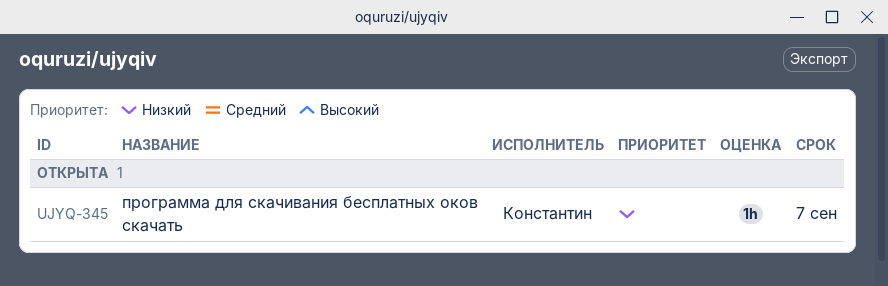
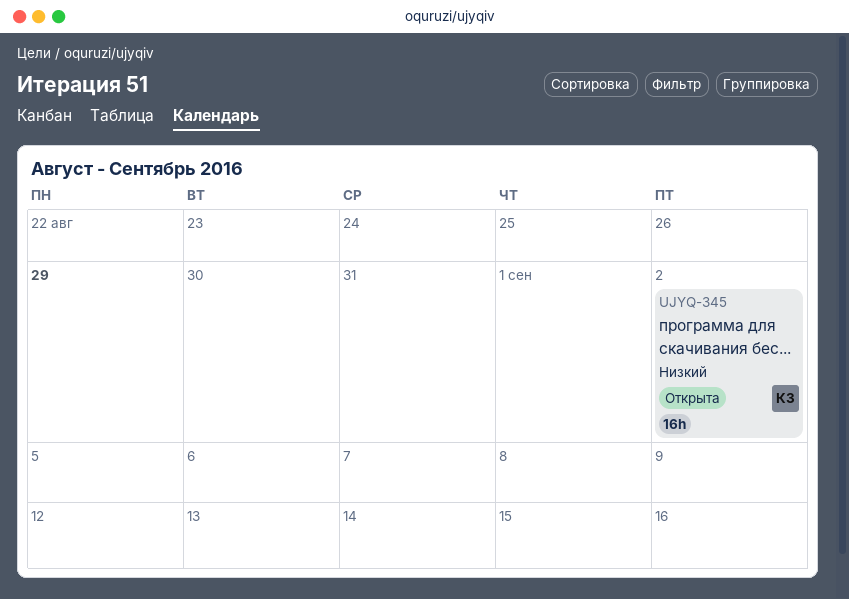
UJYQ-345, estimate: 1h -> 16h
UJYQ-345, due: Sep 7 -> Sep 2

